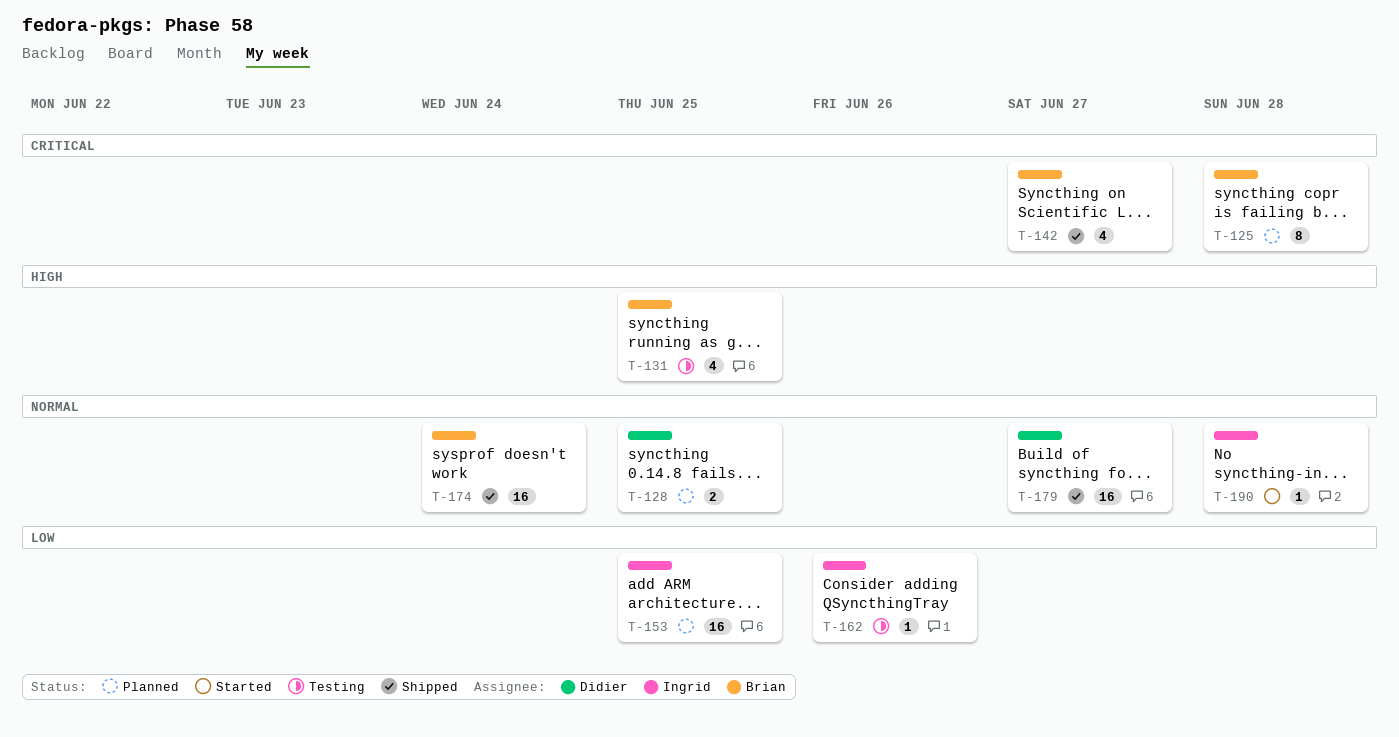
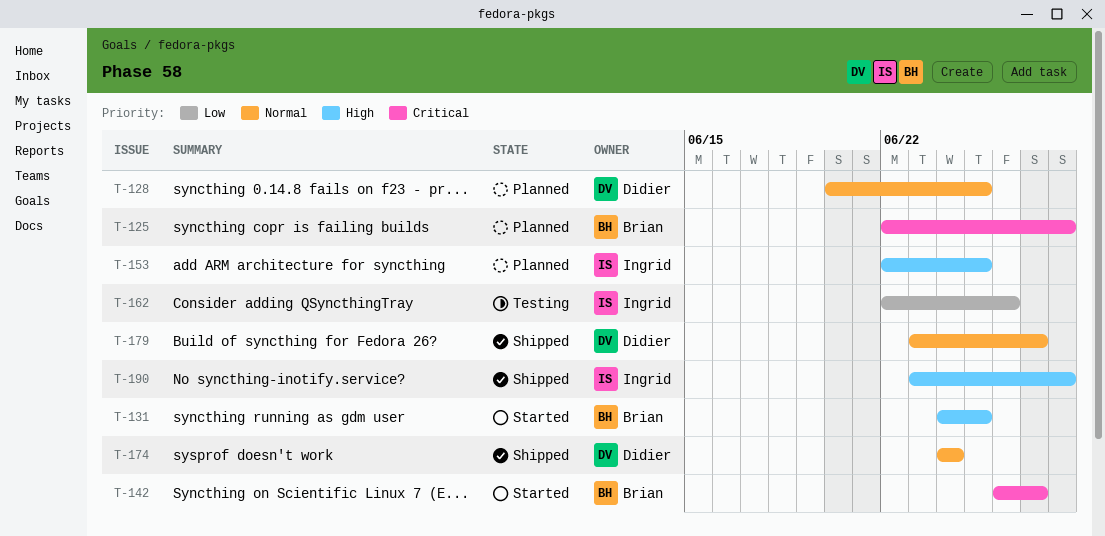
T-131, status: Testing -> Started
T-142, status: Shipped -> Started
T-153, priority: Low -> High
T-174, owner: Brian -> Didier
T-190, status: Started -> Shipped
T-190, priority: Normal -> High

